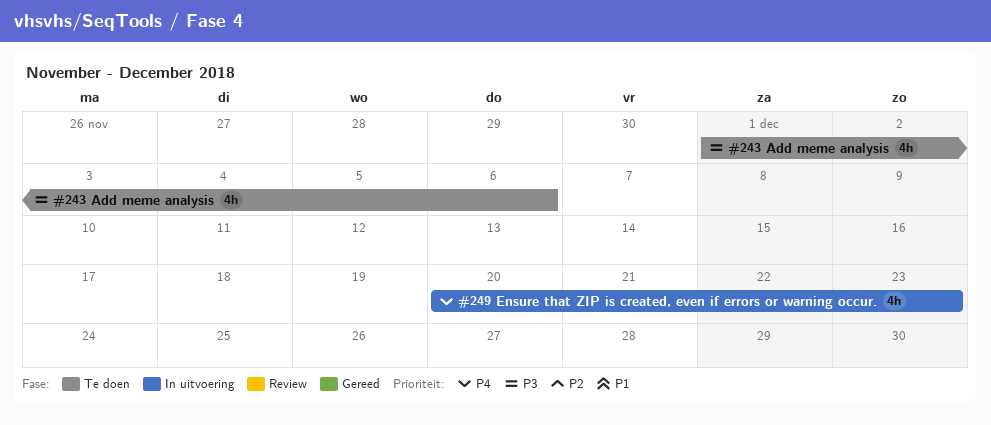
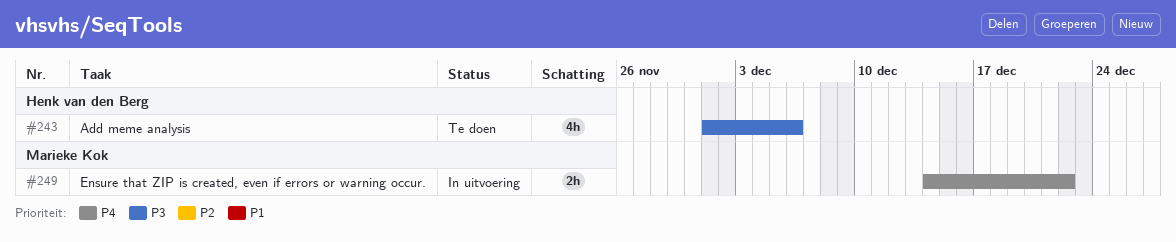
#249, estimate: 4h -> 2h
#249, start: Dec 20 -> Dec 14
#249, due: Dec 23 -> Dec 22

